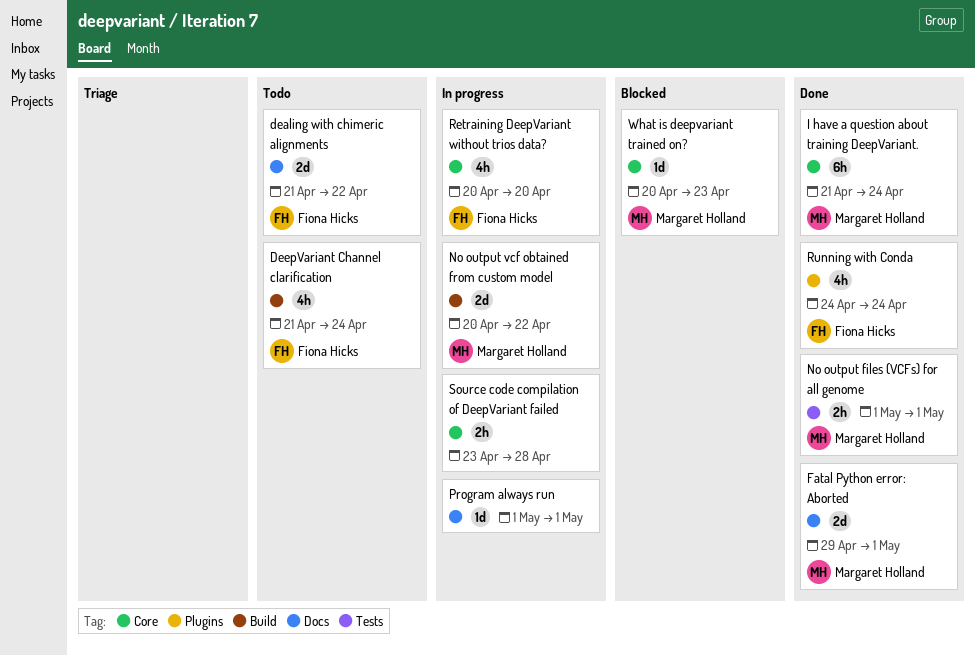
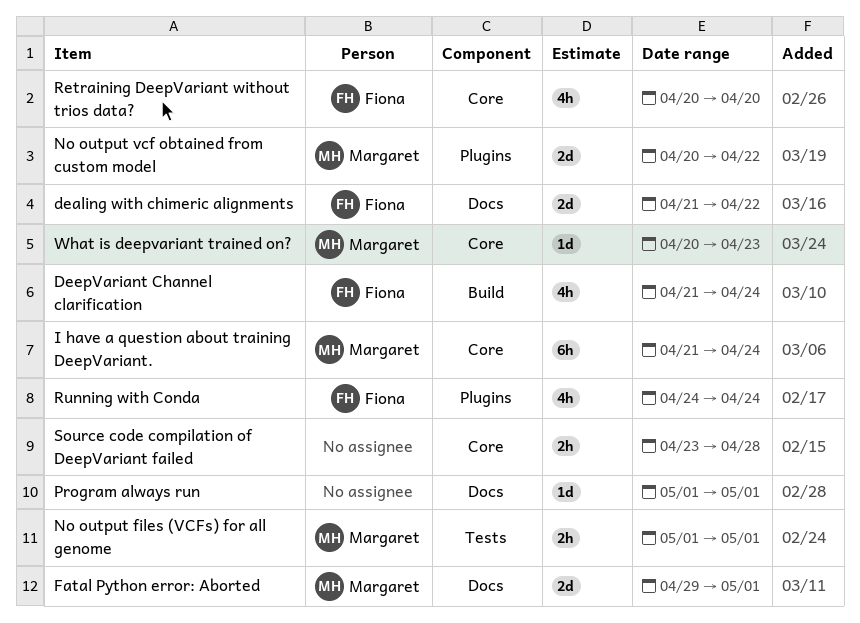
No output vcf obtained from custom model, label: Build -> Plugins

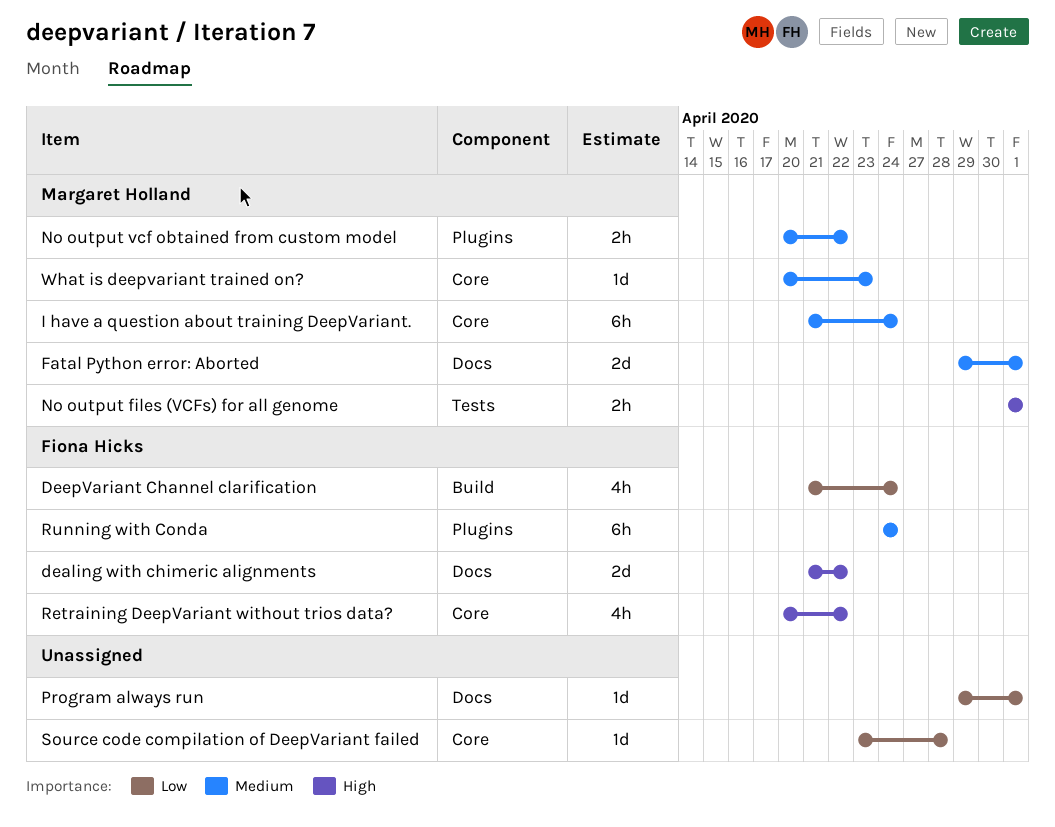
No output vcf obtained from custom model, estimate: 2d -> 2h
Program always run, start: May 1 -> Apr 29
Retraining DeepVariant without trios data?, due: Apr 20 -> Apr 22
Running with Conda, estimate: 4h -> 6h
Source code compilation of DeepVariant failed, estimate: 2h -> 1d

